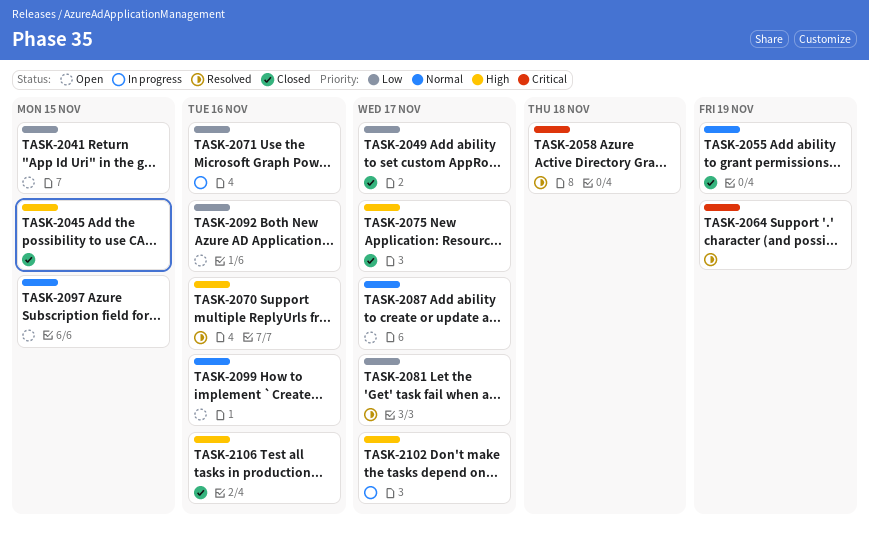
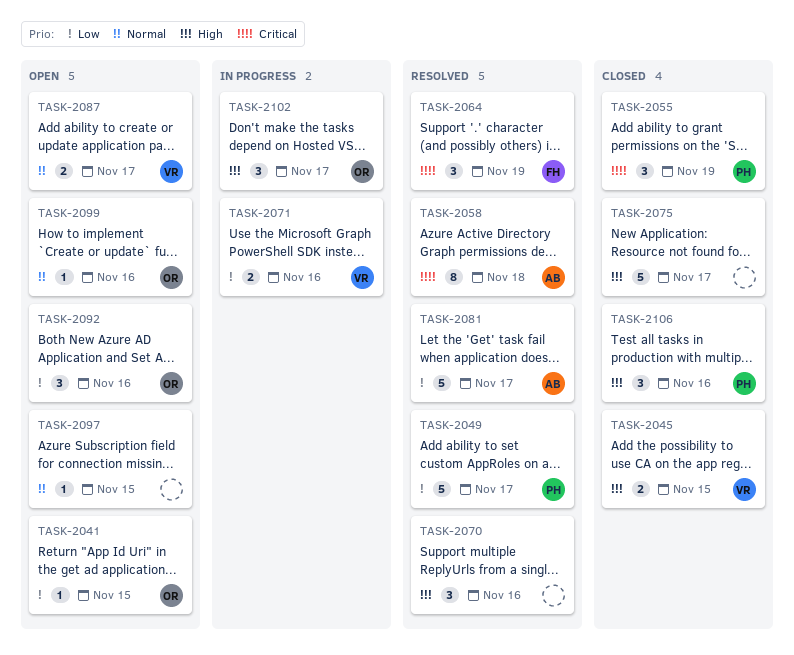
TASK-2049, status: Closed -> Resolved
TASK-2055, priority: Normal -> Critical

